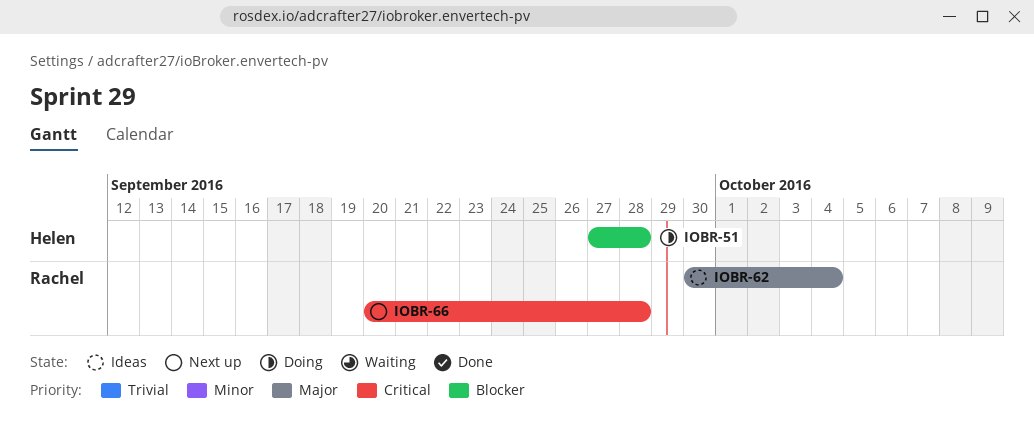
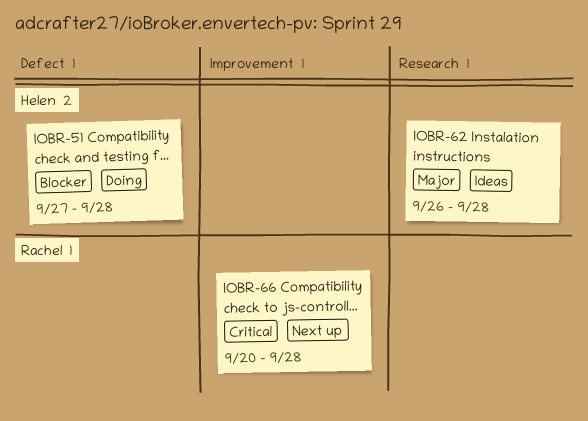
IOBR-62, owner: Rachel -> Helen
IOBR-62, start: Sep 30 -> Sep 26
IOBR-62, due: Oct 4 -> Sep 28

